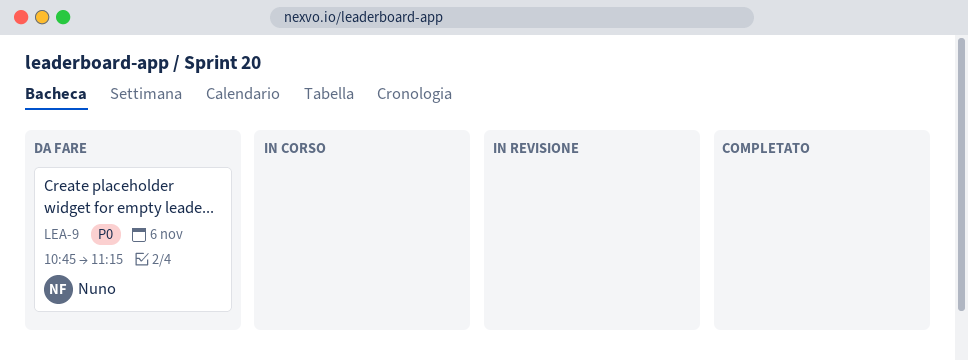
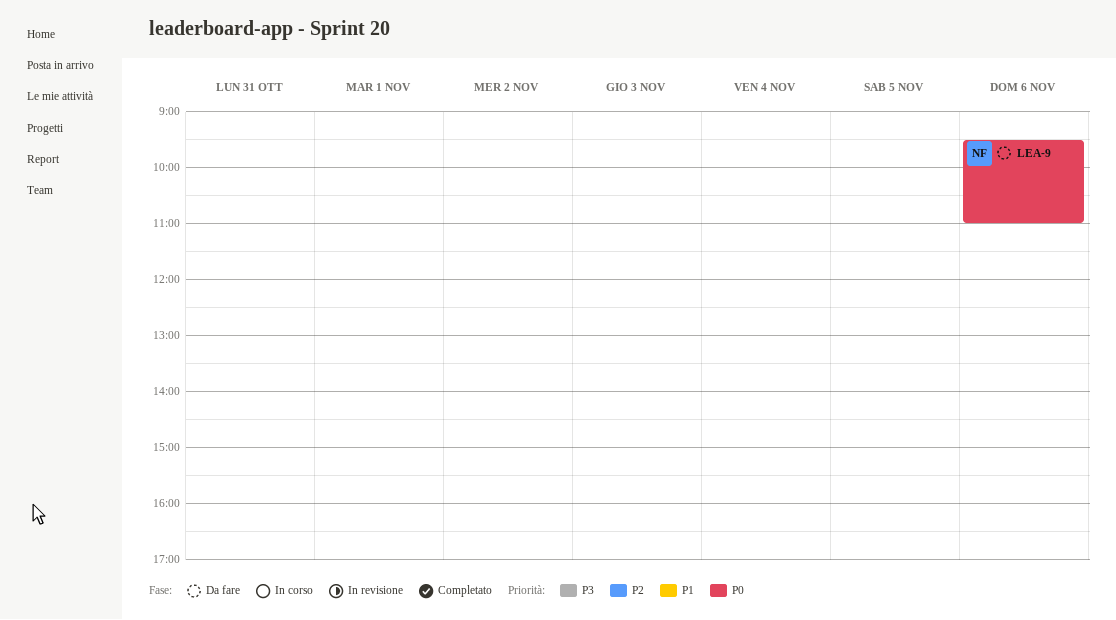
LEA-9, begins: 10:45 -> 09:30
LEA-9, ends: 11:15 -> 11:00

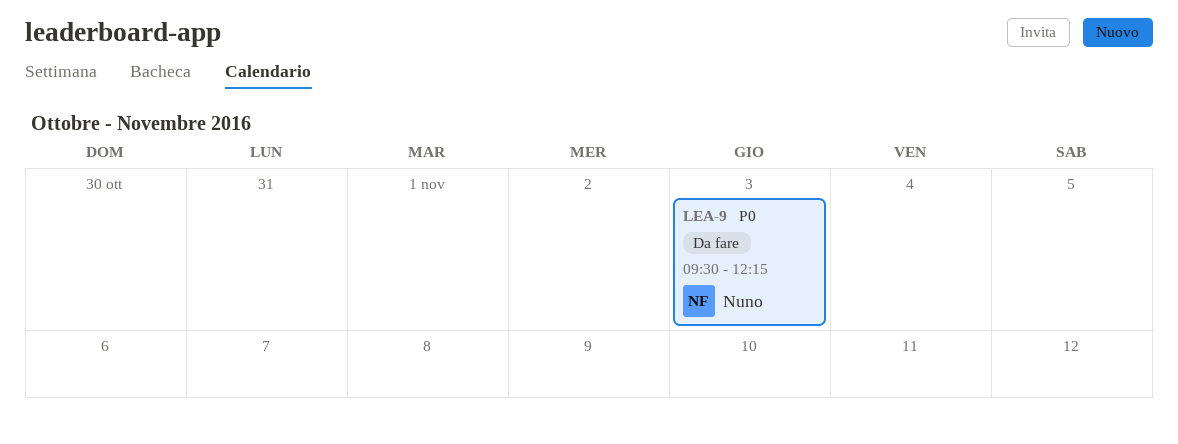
LEA-9, day: Nov 6 -> Nov 3
LEA-9, ends: 11:00 -> 12:15

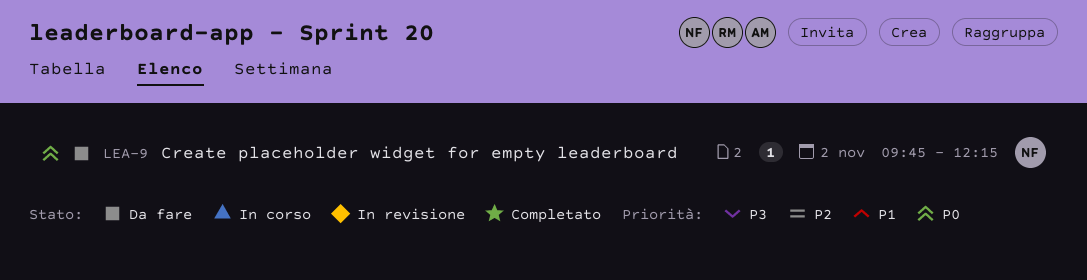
LEA-9, day: Nov 3 -> Nov 2
LEA-9, begins: 09:30 -> 09:45

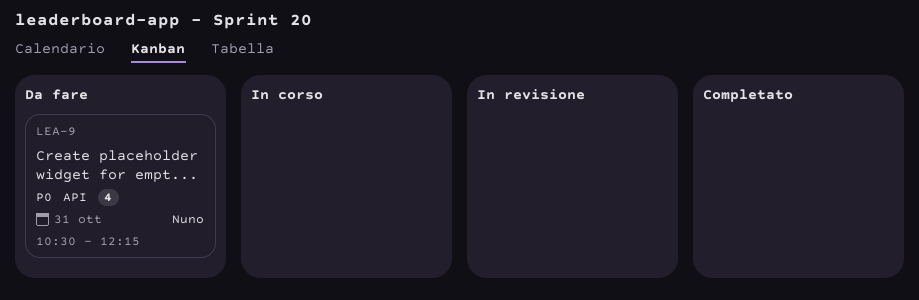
LEA-9, estimate: 1 -> 4
LEA-9, day: Nov 2 -> Oct 31
LEA-9, begins: 09:45 -> 10:30

